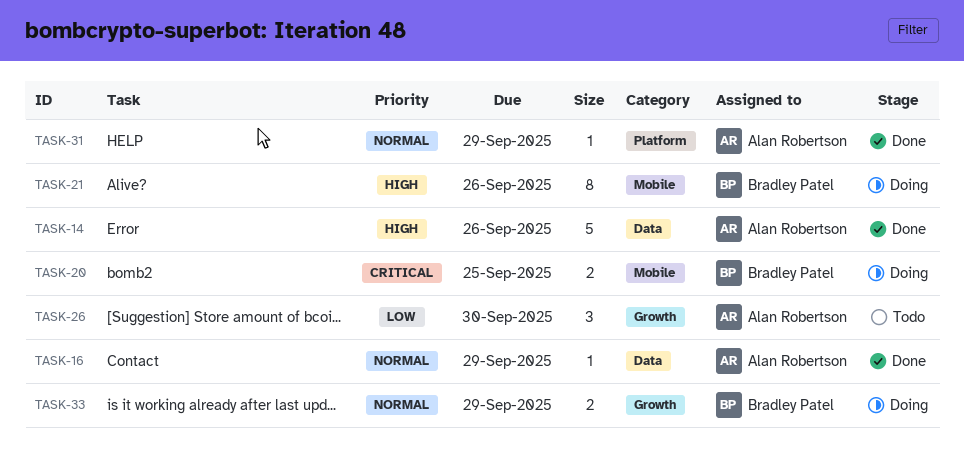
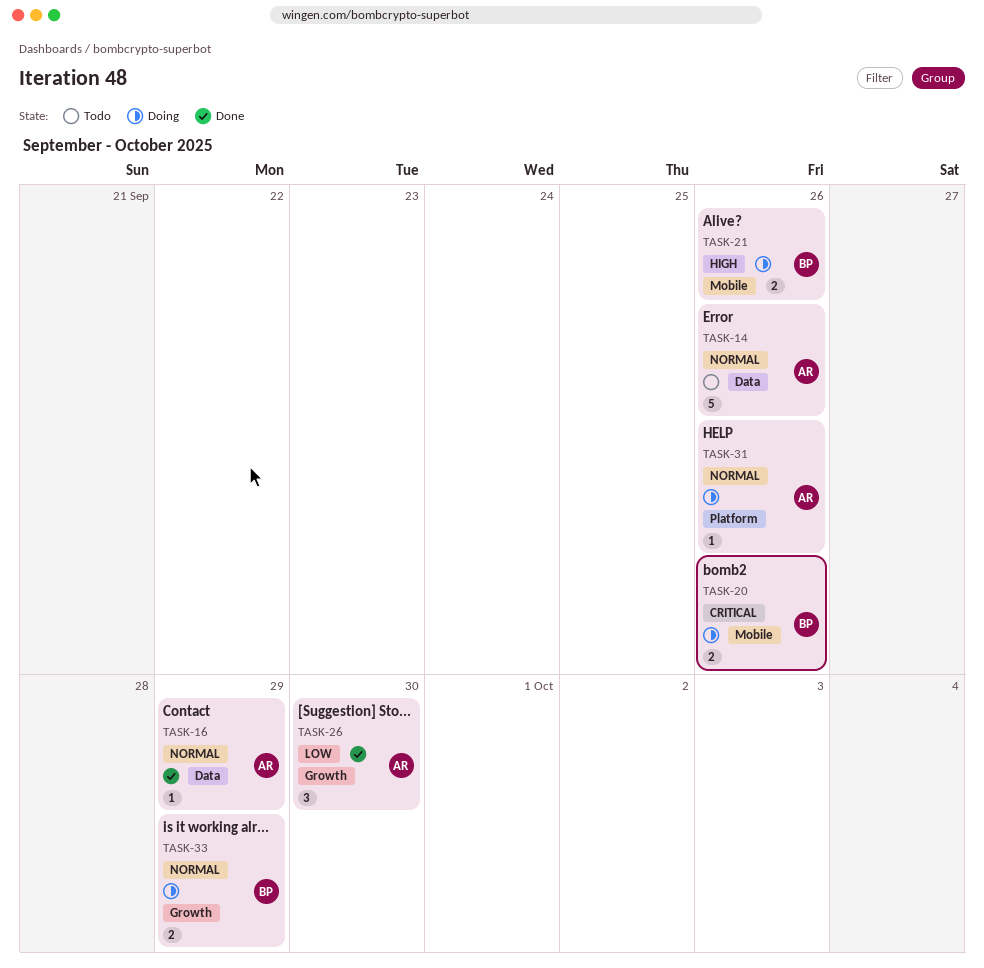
TASK-14, status: Done -> Todo
TASK-14, priority: High -> Normal
TASK-20, due: Sep 25 -> Sep 26
TASK-21, estimate: 8 -> 2
TASK-26, status: Todo -> Done
TASK-31, status: Done -> Doing
TASK-31, due: Sep 29 -> Sep 26

